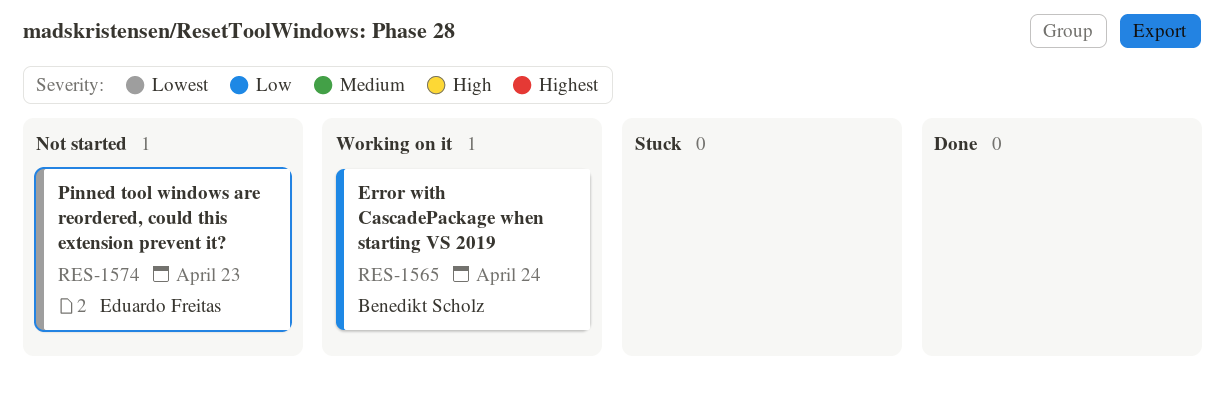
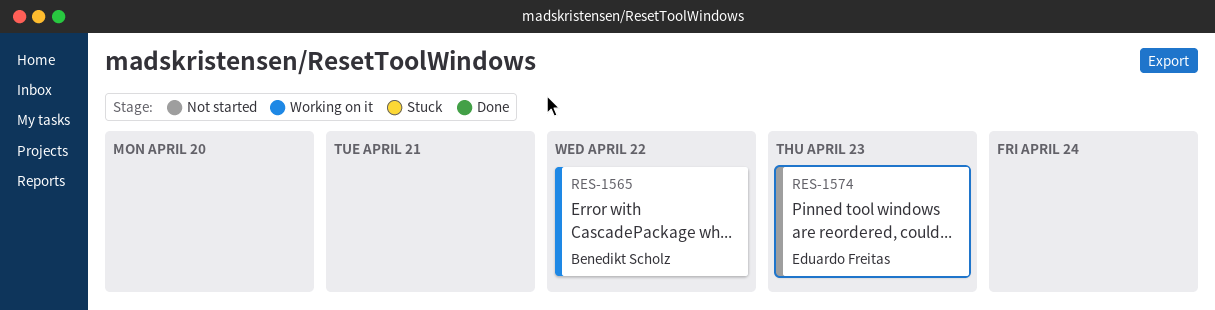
RES-1565, due: Apr 24 -> Apr 22

